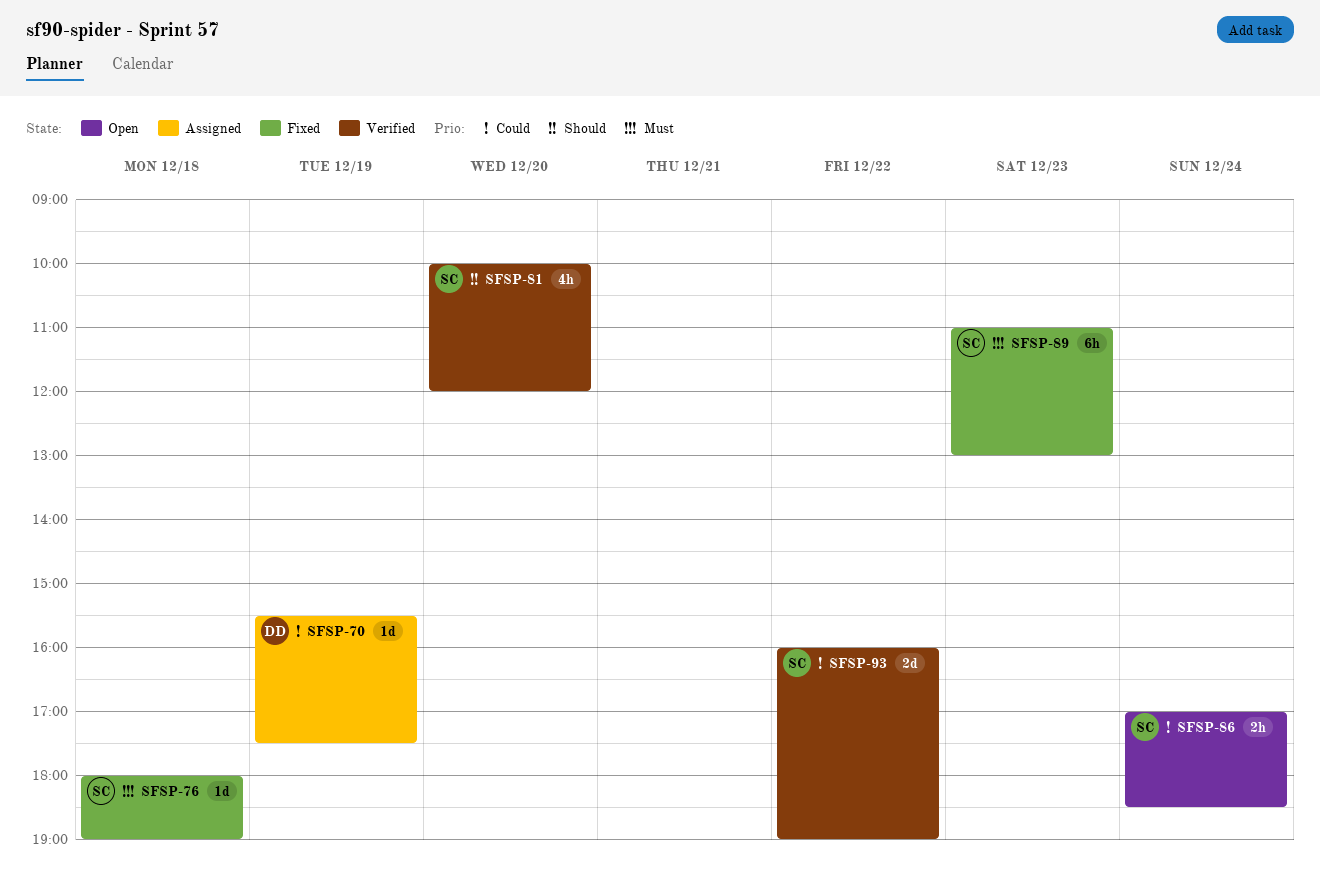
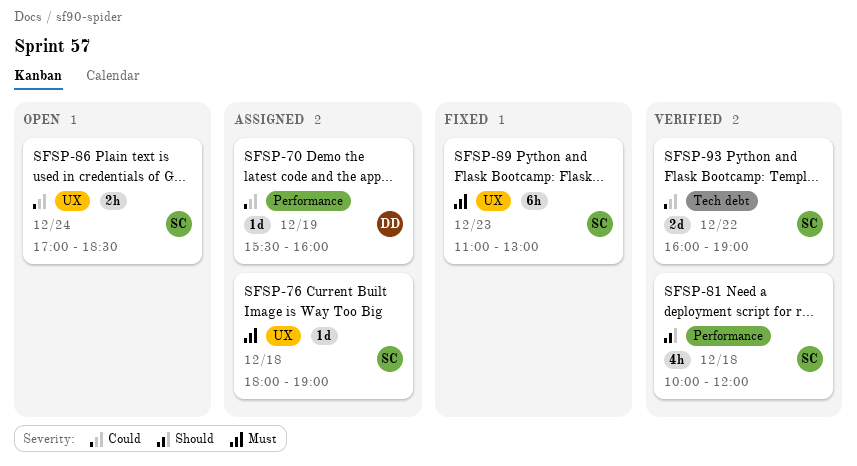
SFSP-70, ends: 17:30 -> 16:00
SFSP-76, status: Fixed -> Assigned
SFSP-81, day: Dec 20 -> Dec 18

